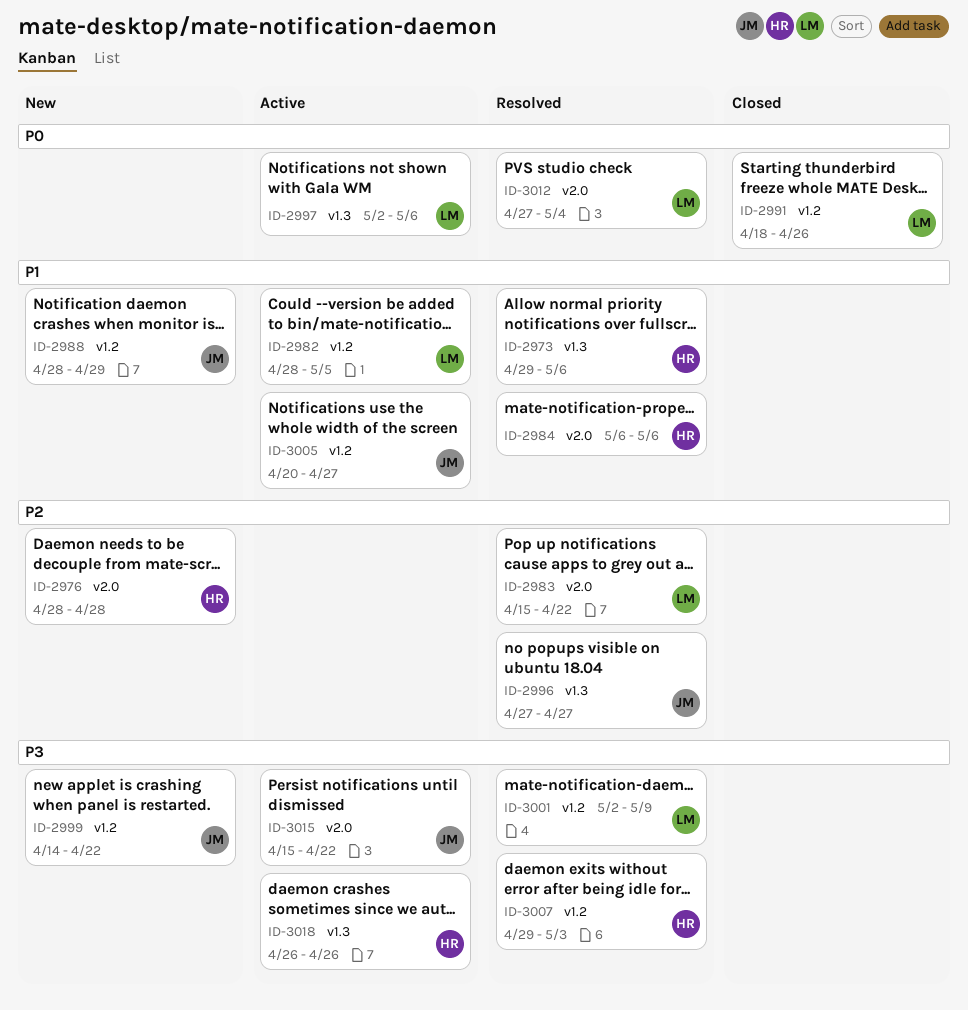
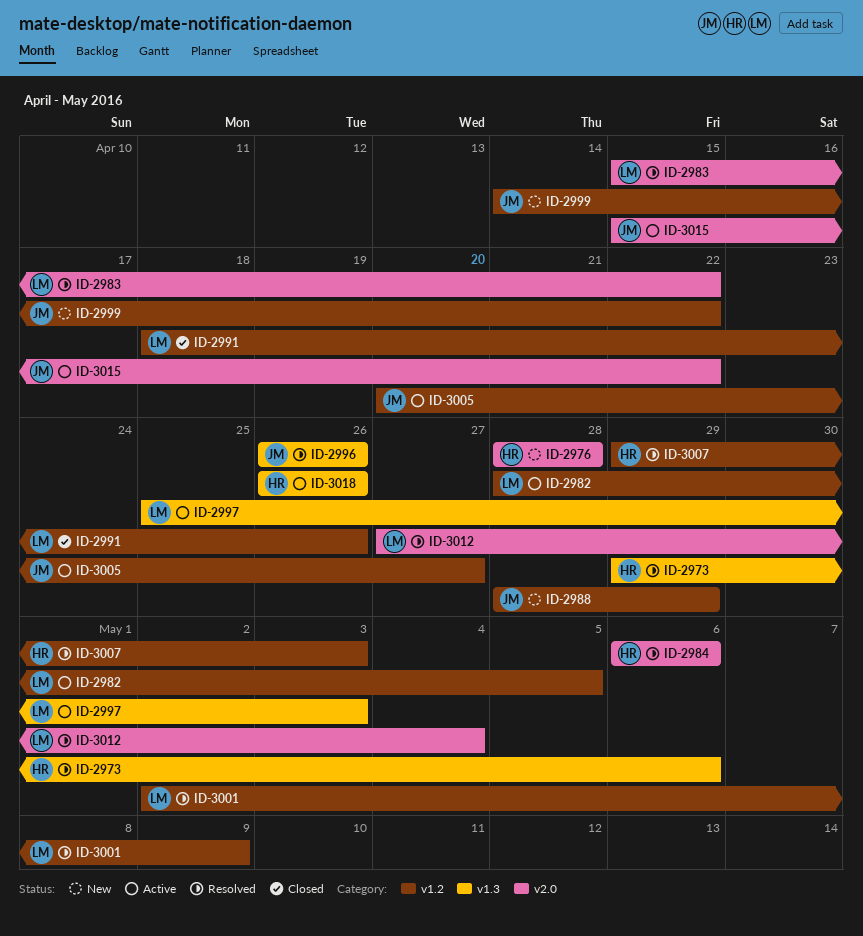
ID-2996, start: Apr 27 -> Apr 26
ID-2996, due: Apr 27 -> Apr 26
ID-2997, start: May 2 -> Apr 25
ID-2997, due: May 6 -> May 3

